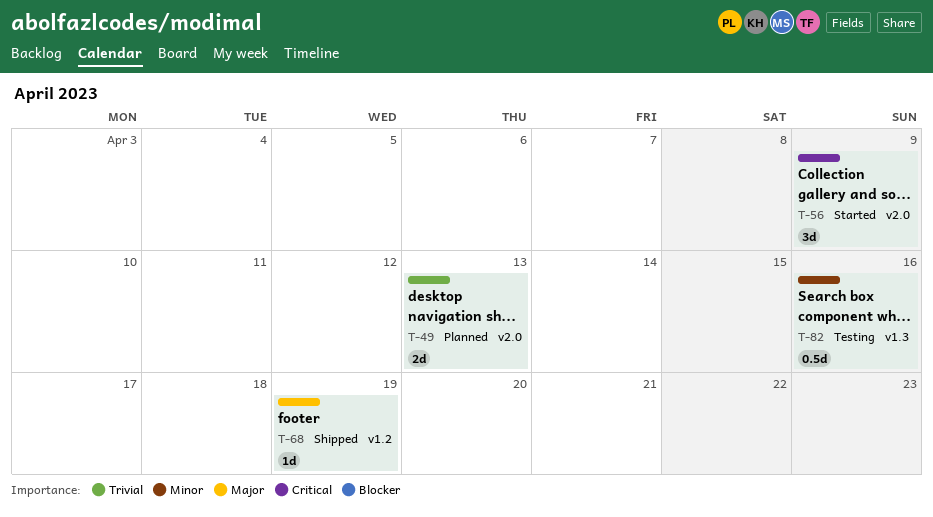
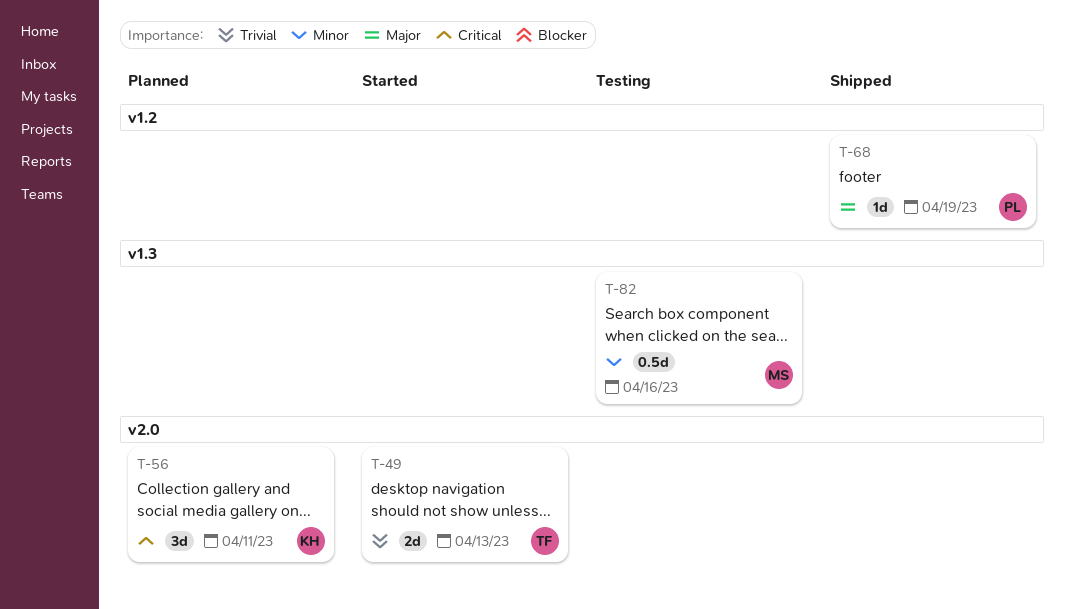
T-49, status: Planned -> Started
T-56, status: Started -> Planned
T-56, due: Apr 9 -> Apr 11

